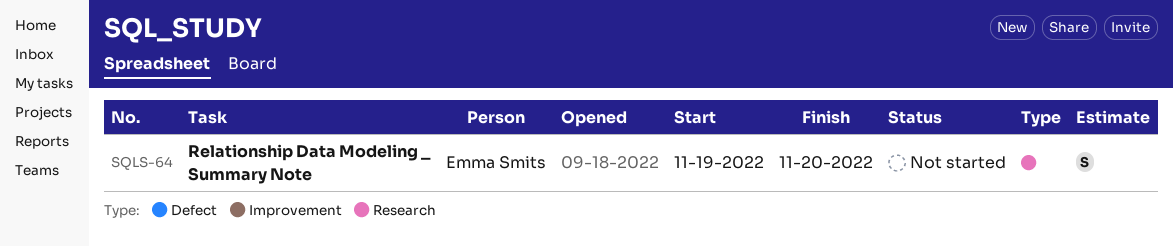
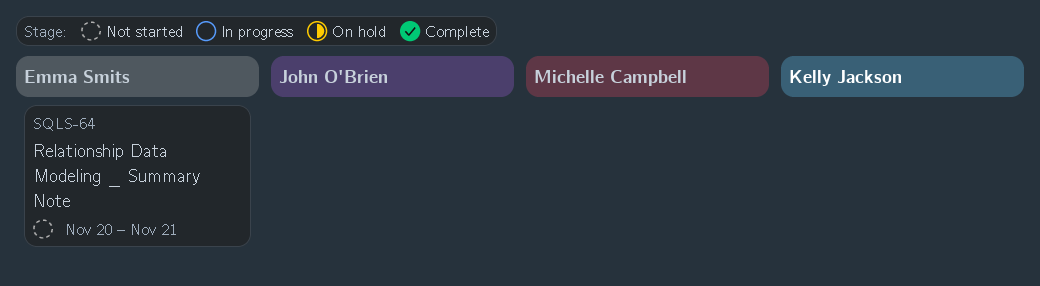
SQLS-64, start: Nov 19 -> Nov 20
SQLS-64, due: Nov 20 -> Nov 21

